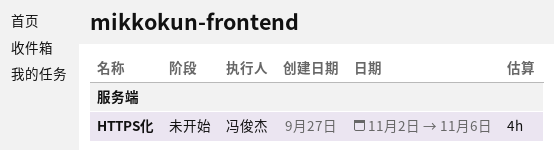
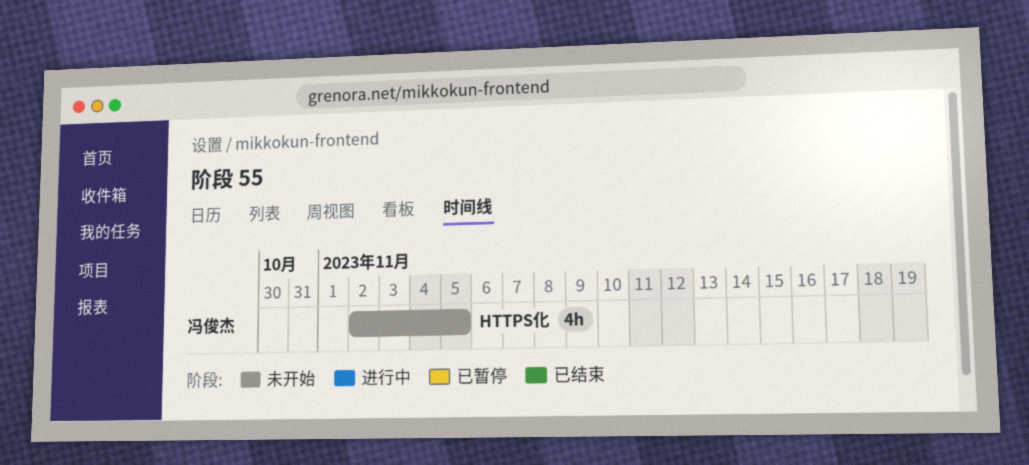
HTTPS化, due: Nov 6 -> Nov 5

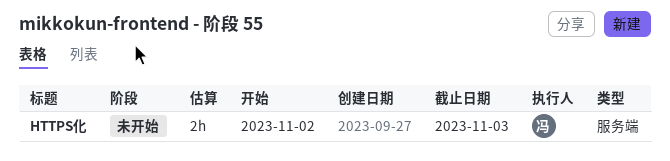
HTTPS化, estimate: 4h -> 2h
HTTPS化, due: Nov 5 -> Nov 3

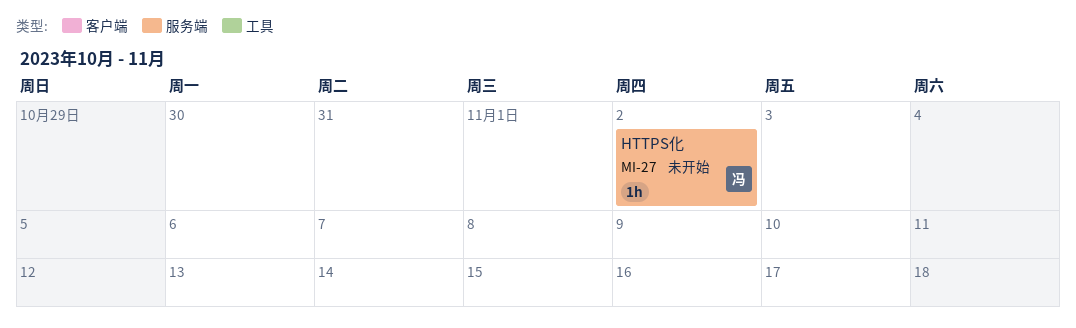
HTTPS化, estimate: 2h -> 1h
HTTPS化, due: Nov 3 -> Nov 2

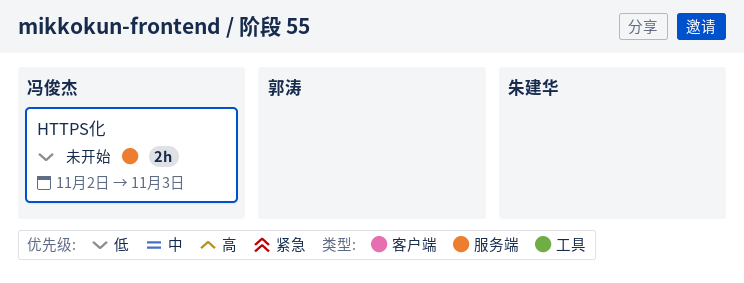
HTTPS化, estimate: 1h -> 2h
HTTPS化, due: Nov 2 -> Nov 3

